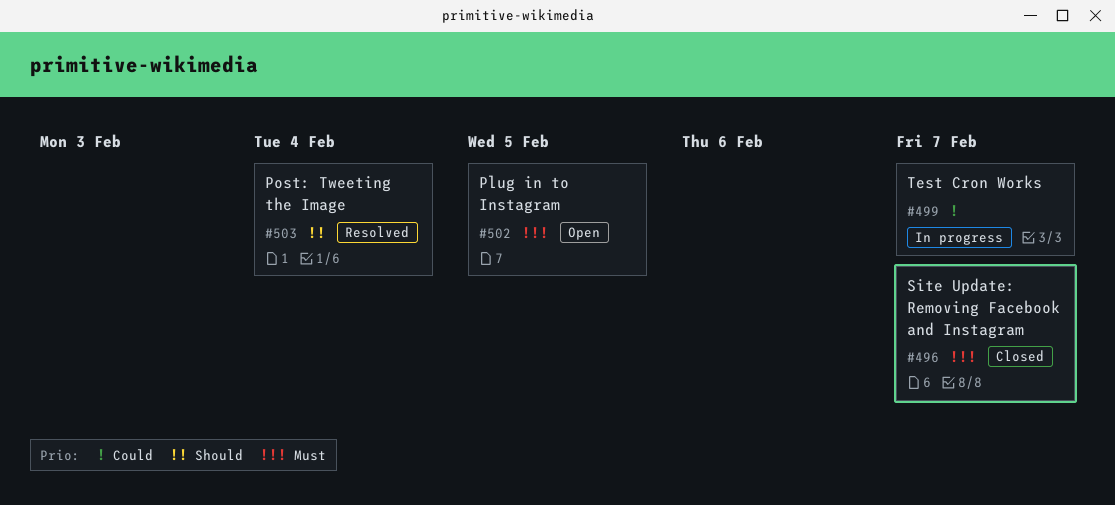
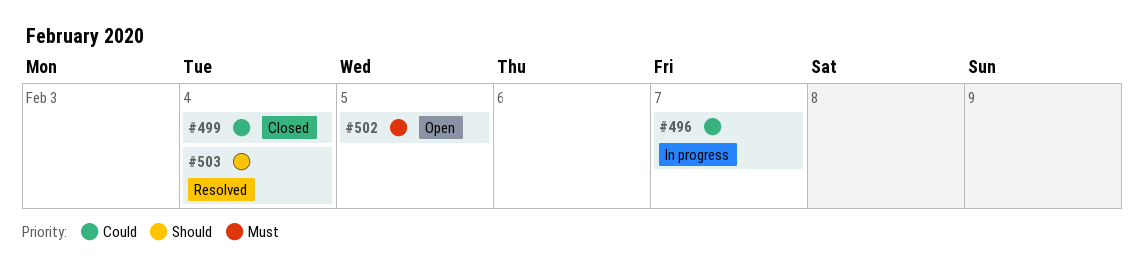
#496, status: Closed -> In progress
#496, priority: Must -> Could
#499, status: In progress -> Closed
#499, due: Feb 7 -> Feb 4

